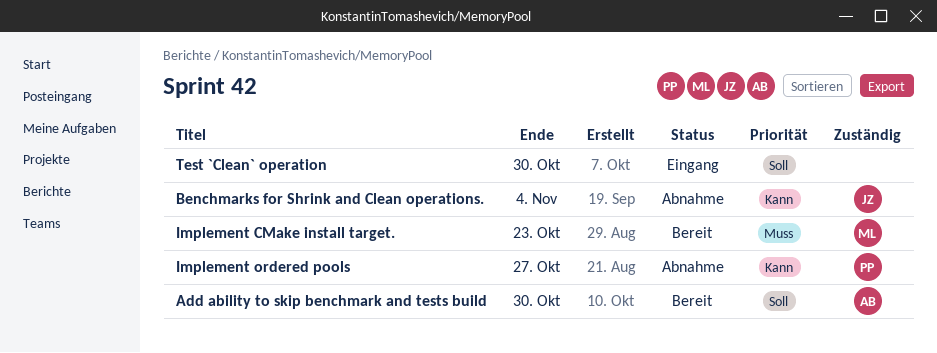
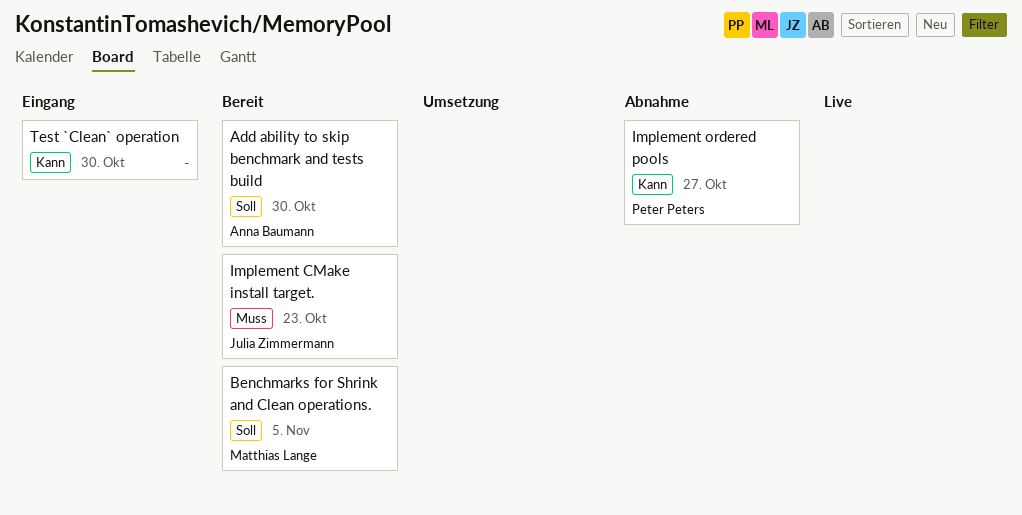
Benchmarks for Shrink and Clean operations., status: Abnahme -> Bereit
Benchmarks for Shrink and Clean operations., owner: Julia Zimmermann -> Matthias Lange
Benchmarks for Shrink and Clean operations., priority: Kann -> Soll
Benchmarks for Shrink and Clean operations., due: Nov 4 -> Nov 5
Implement CMake install target., owner: Matthias Lange -> Julia Zimmermann
Test `Clean` operation, priority: Soll -> Kann

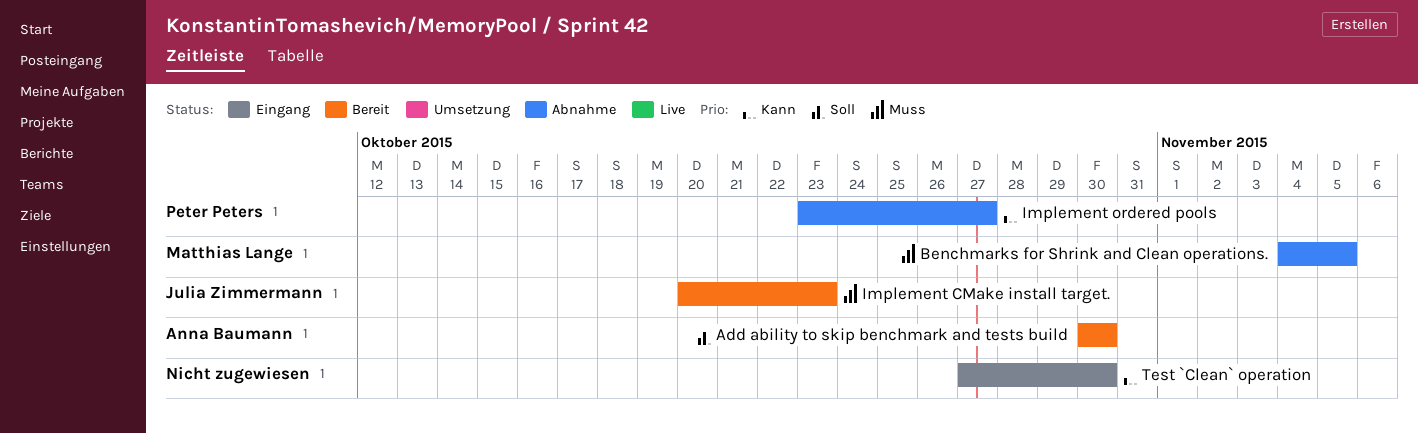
Benchmarks for Shrink and Clean operations., status: Bereit -> Abnahme
Benchmarks for Shrink and Clean operations., priority: Soll -> Muss

